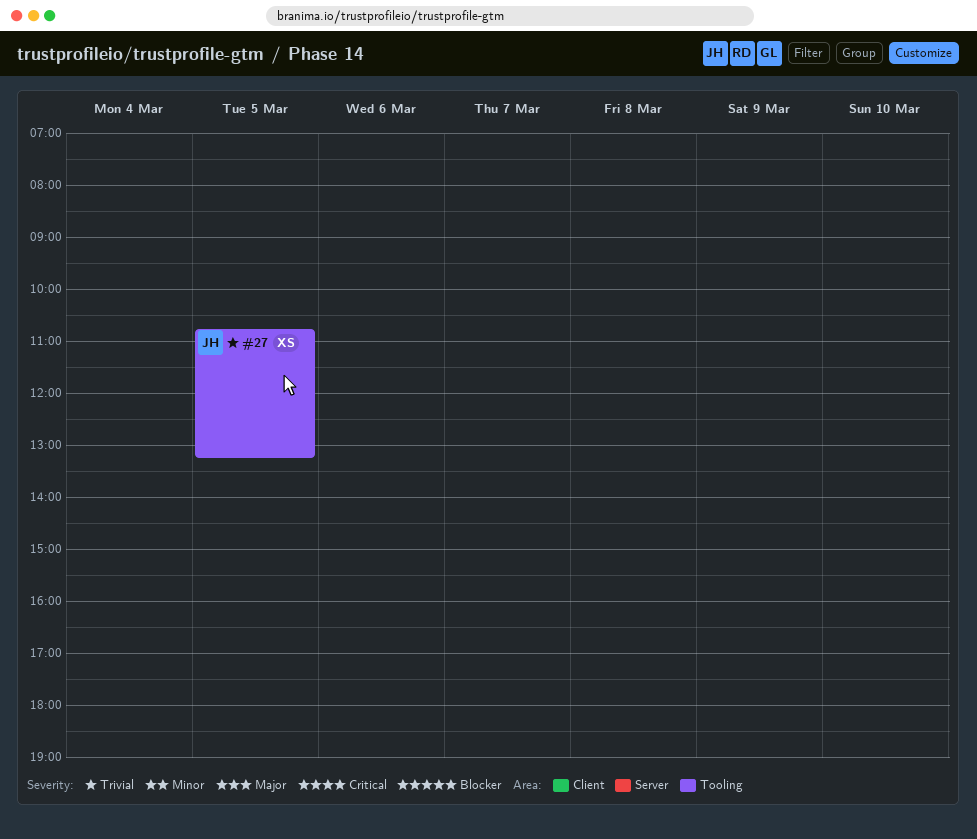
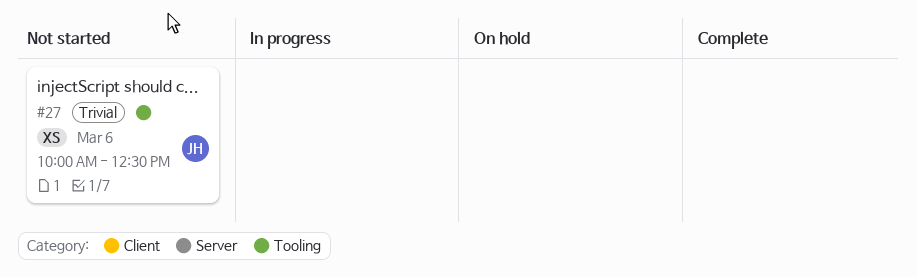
#27, day: Mar 5 -> Mar 6
#27, begins: 10:45 -> 10:00
#27, ends: 13:15 -> 12:30

